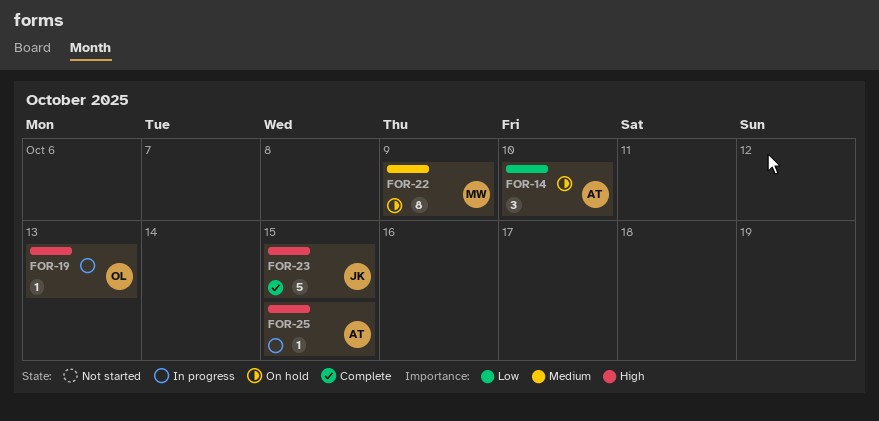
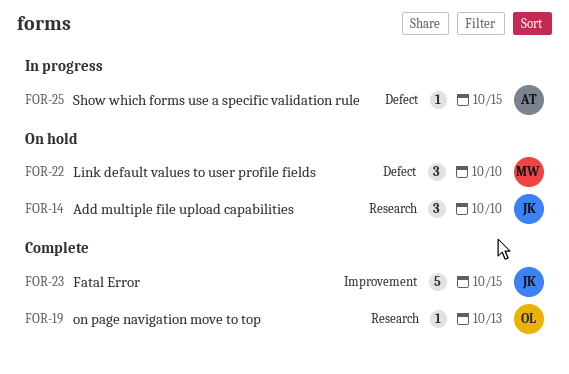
FOR-14, owner: AT -> JK
FOR-19, status: In progress -> Complete
FOR-22, estimate: 8 -> 3
FOR-22, due: Oct 9 -> Oct 10

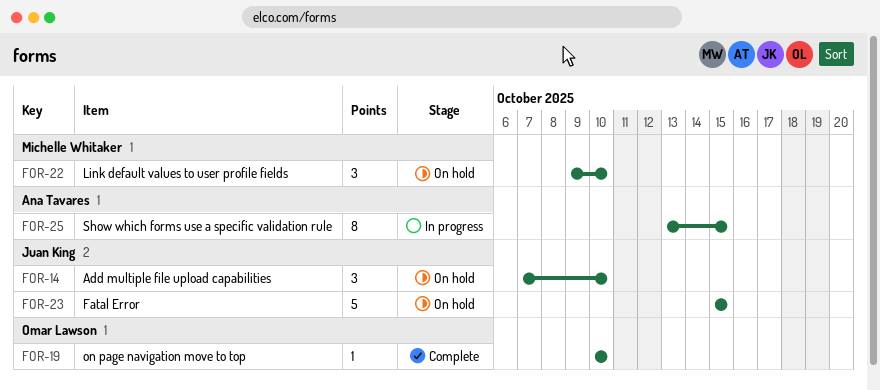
FOR-19, due: Oct 13 -> Oct 10
FOR-23, status: Complete -> On hold
FOR-25, estimate: 1 -> 8

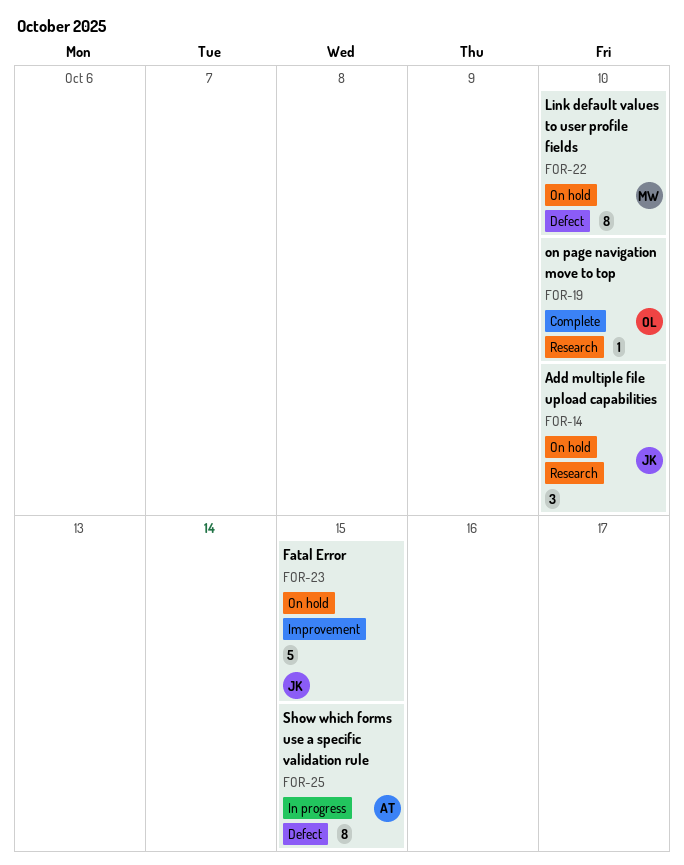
FOR-22, estimate: 3 -> 8

